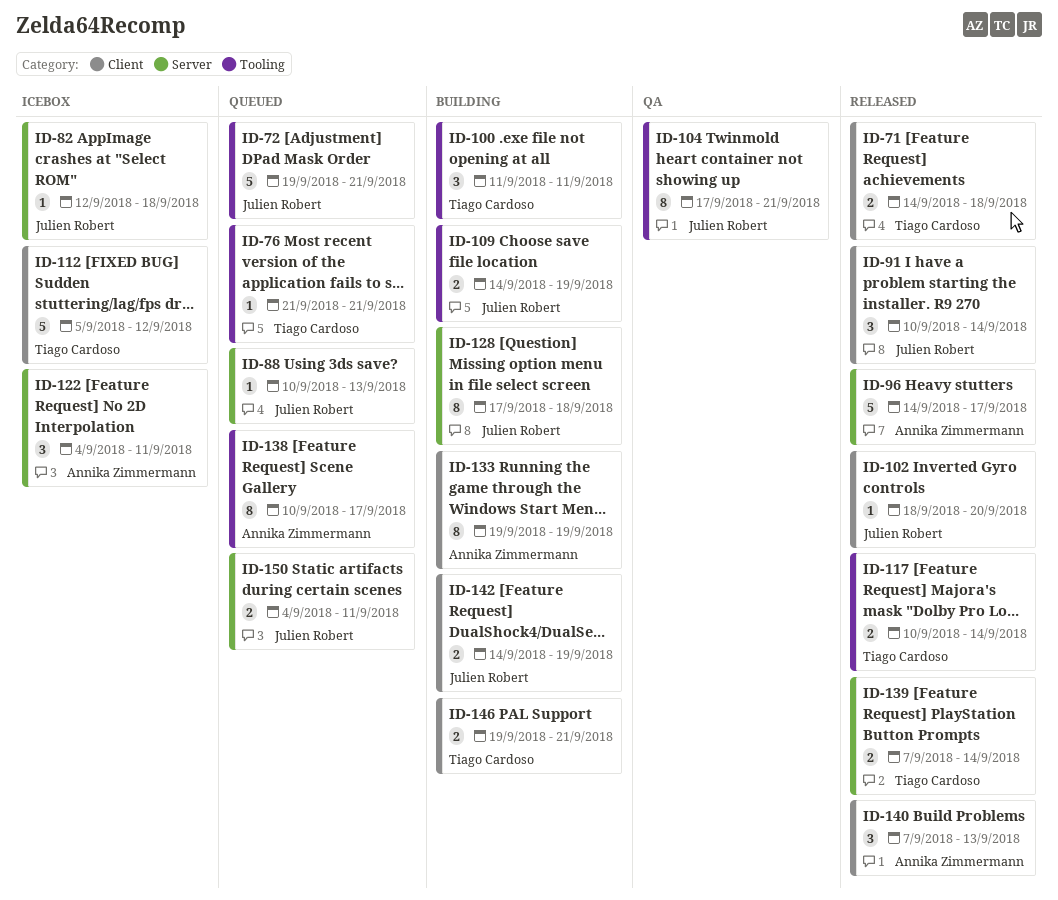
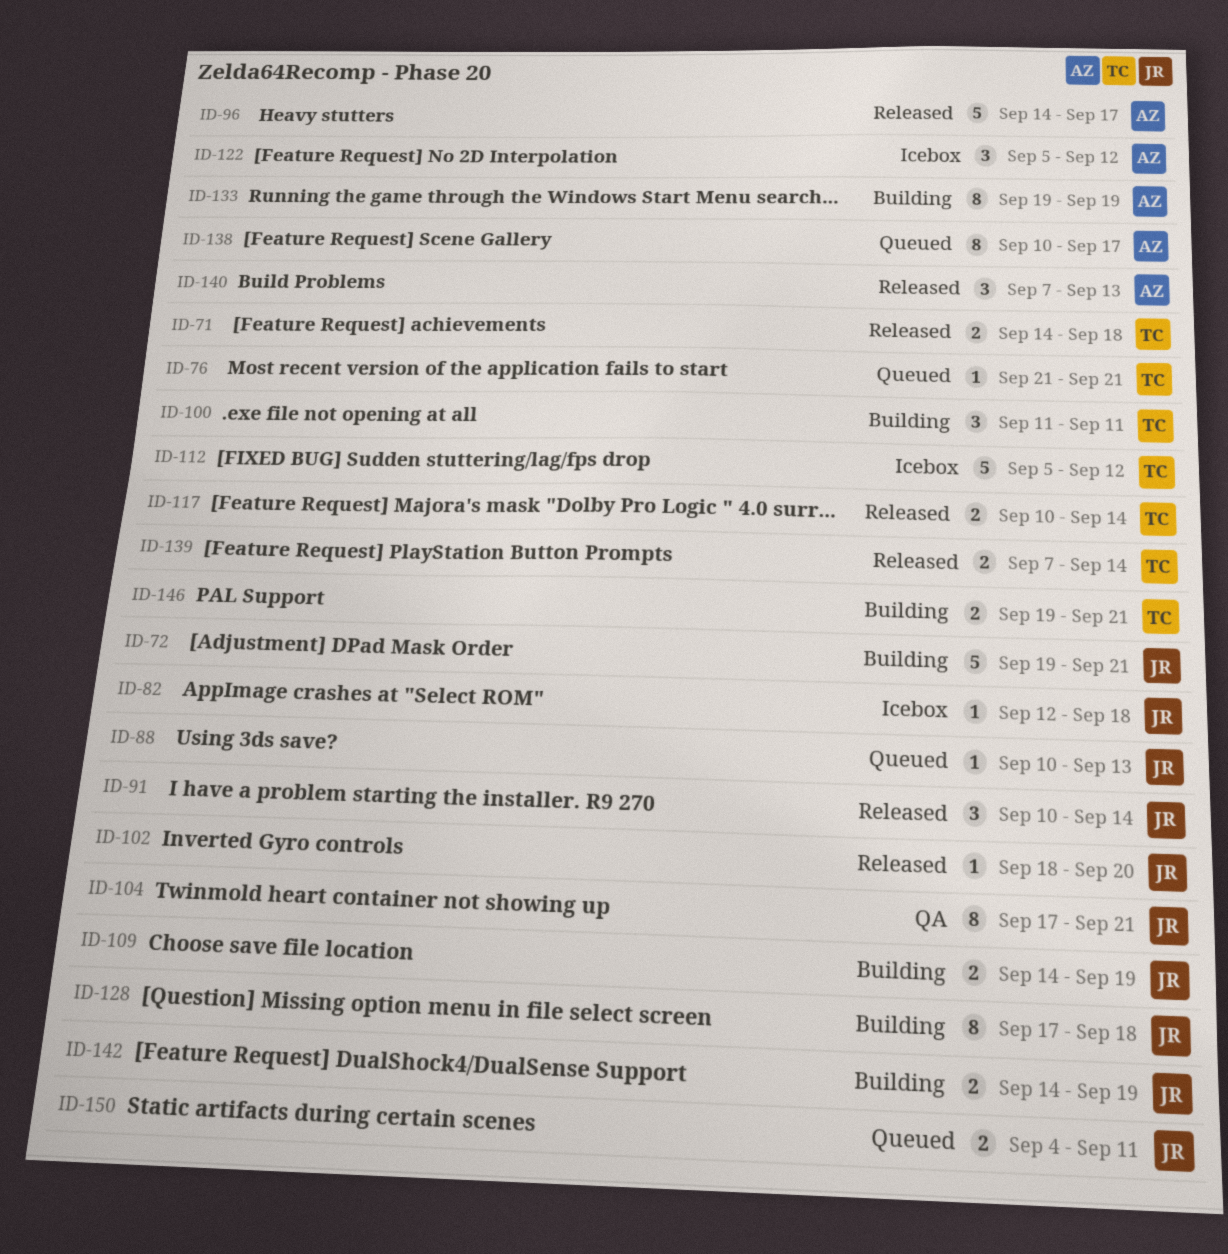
ID-72, status: Queued -> Building
ID-122, start: Sep 4 -> Sep 5
ID-122, due: Sep 11 -> Sep 12

